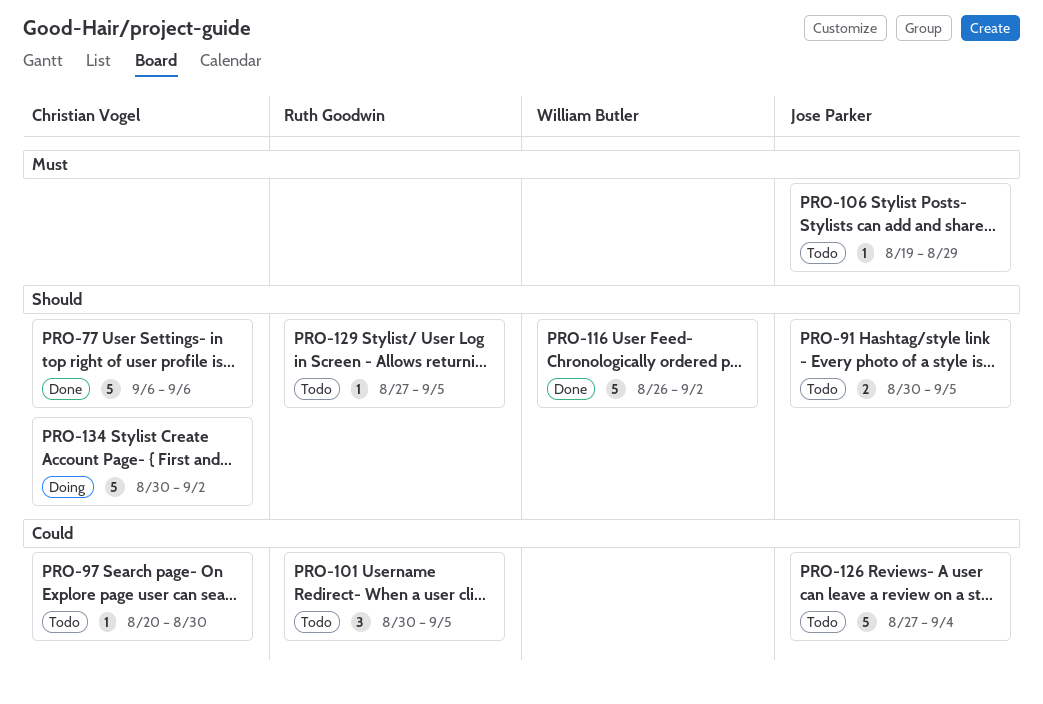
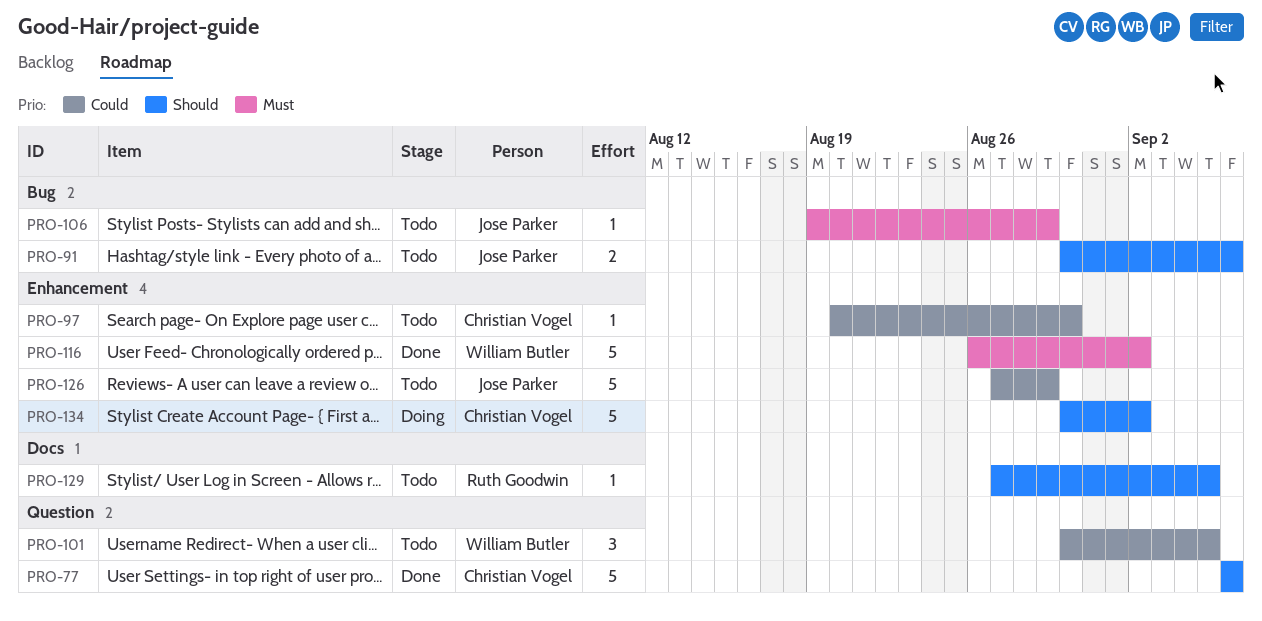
PRO-91, due: Sep 5 -> Sep 6
PRO-101, owner: Ruth Goodwin -> William Butler
PRO-116, priority: Should -> Must
PRO-126, due: Sep 4 -> Aug 29

